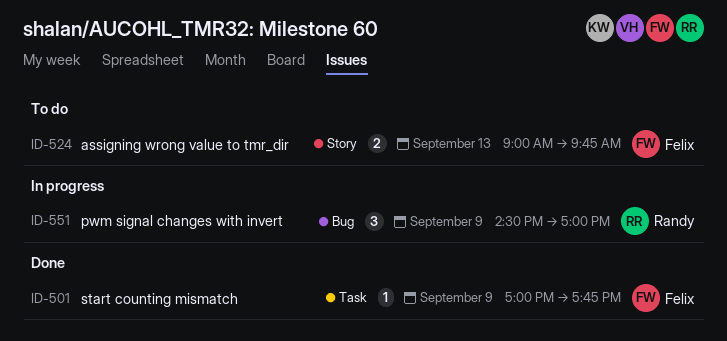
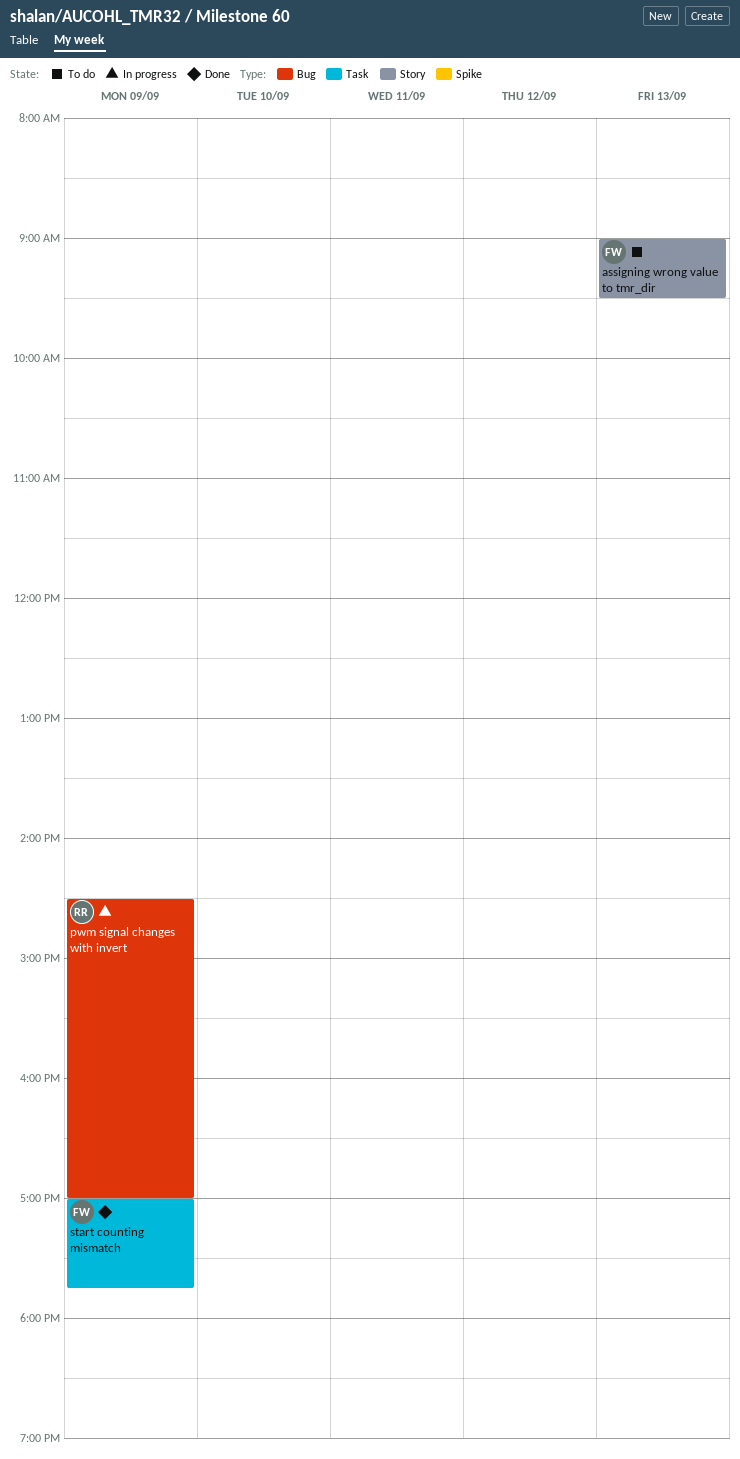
assigning wrong value to tmr_dir, ends: 09:45 -> 09:30

